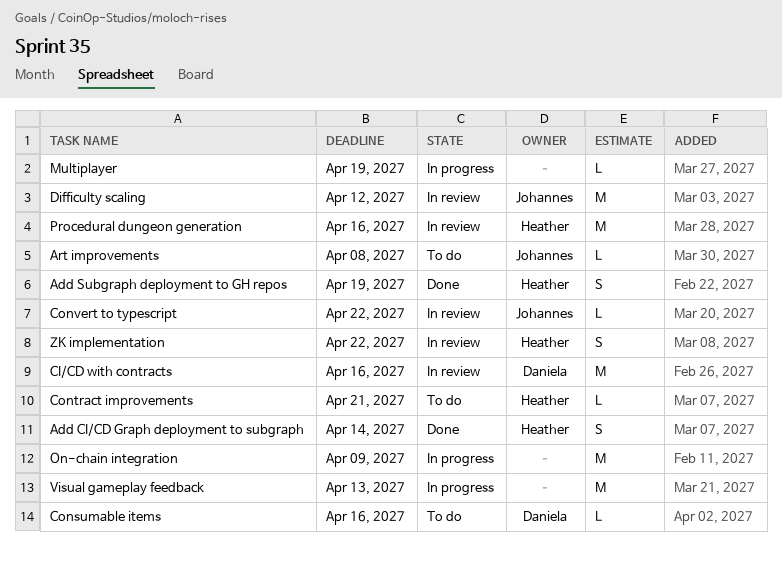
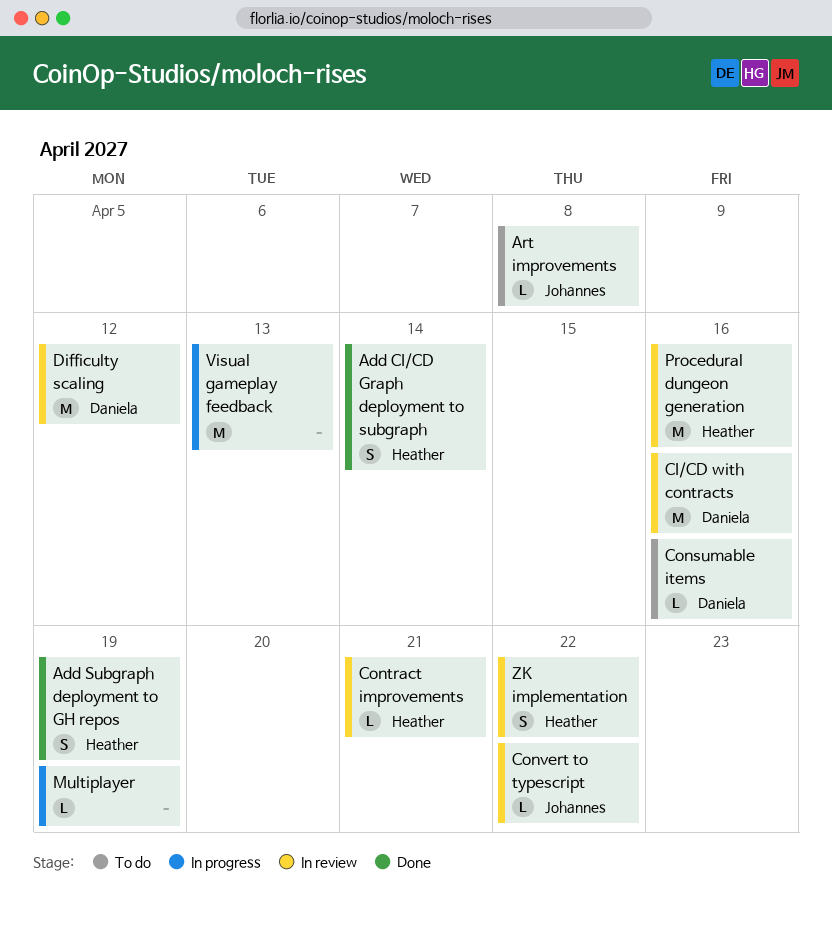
Contract improvements, status: To do -> In review
Difficulty scaling, owner: Johannes -> Daniela
On-chain integration: present -> none

